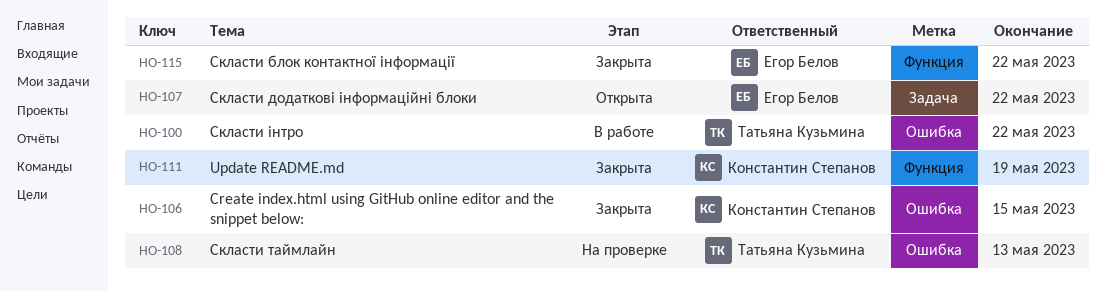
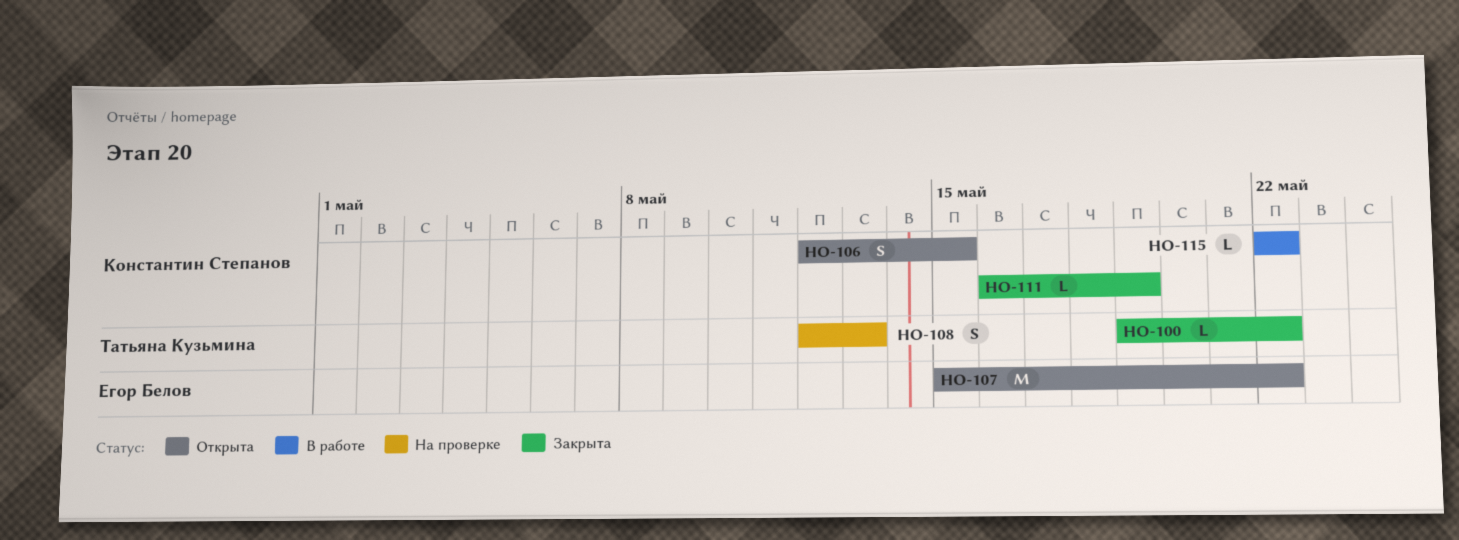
HO-100, status: В работе -> Закрыта
HO-106, status: Закрыта -> Открыта
HO-115, status: Закрыта -> В работе
HO-115, owner: Егор Белов -> Константин Степанов

